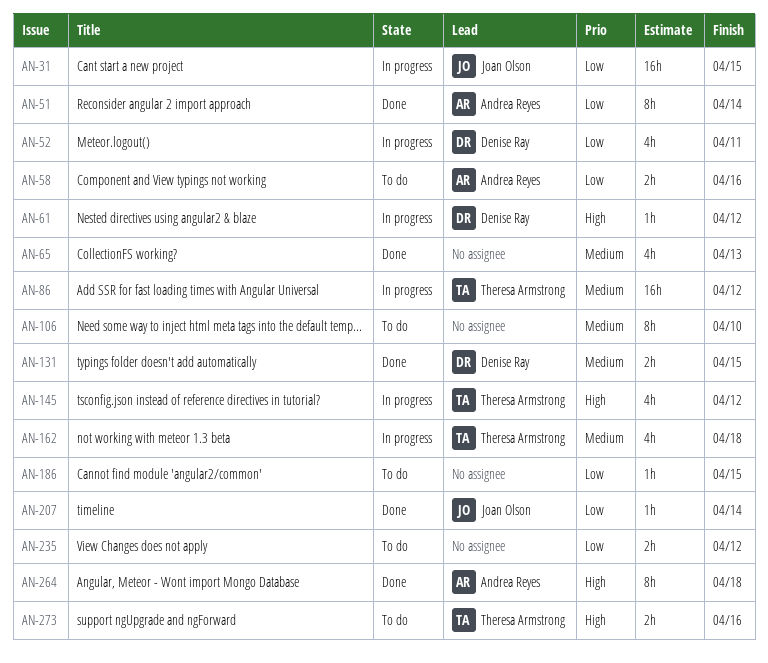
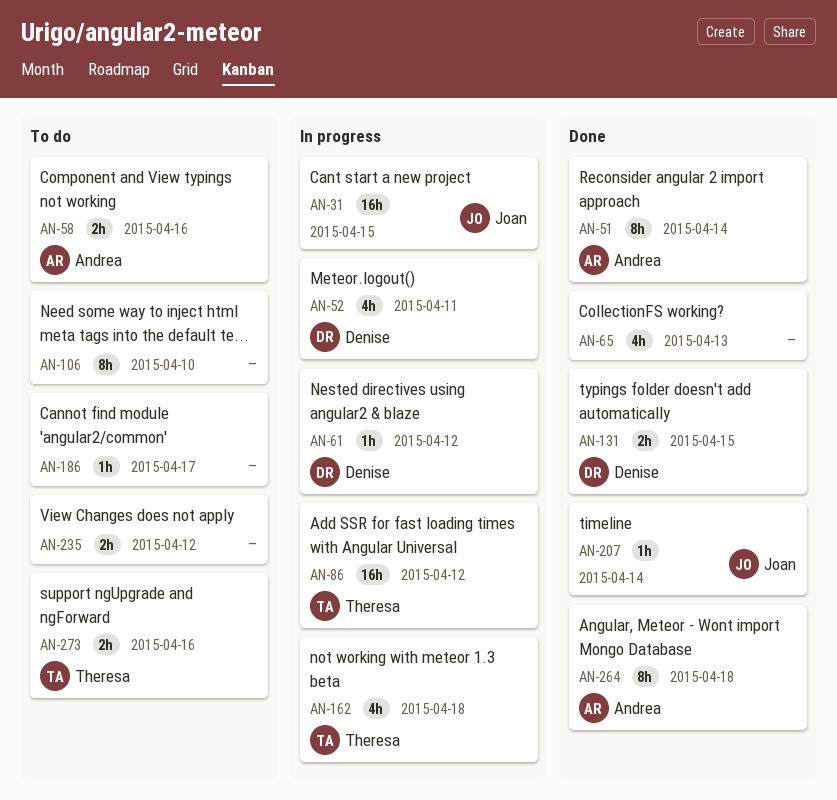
AN-145: present -> none
AN-186, due: Apr 15 -> Apr 17

